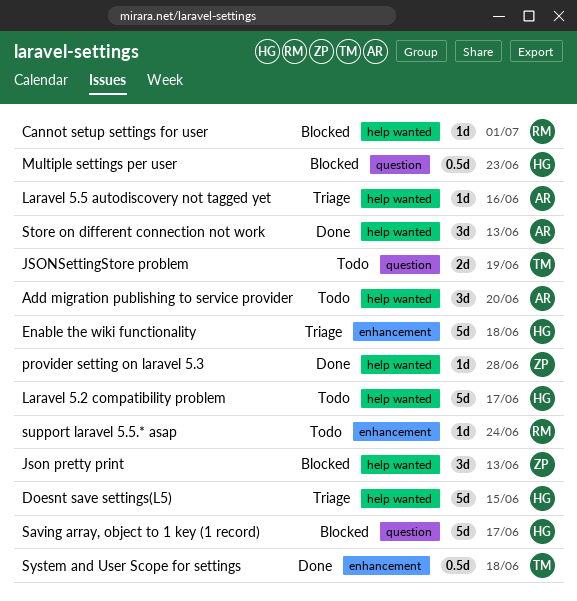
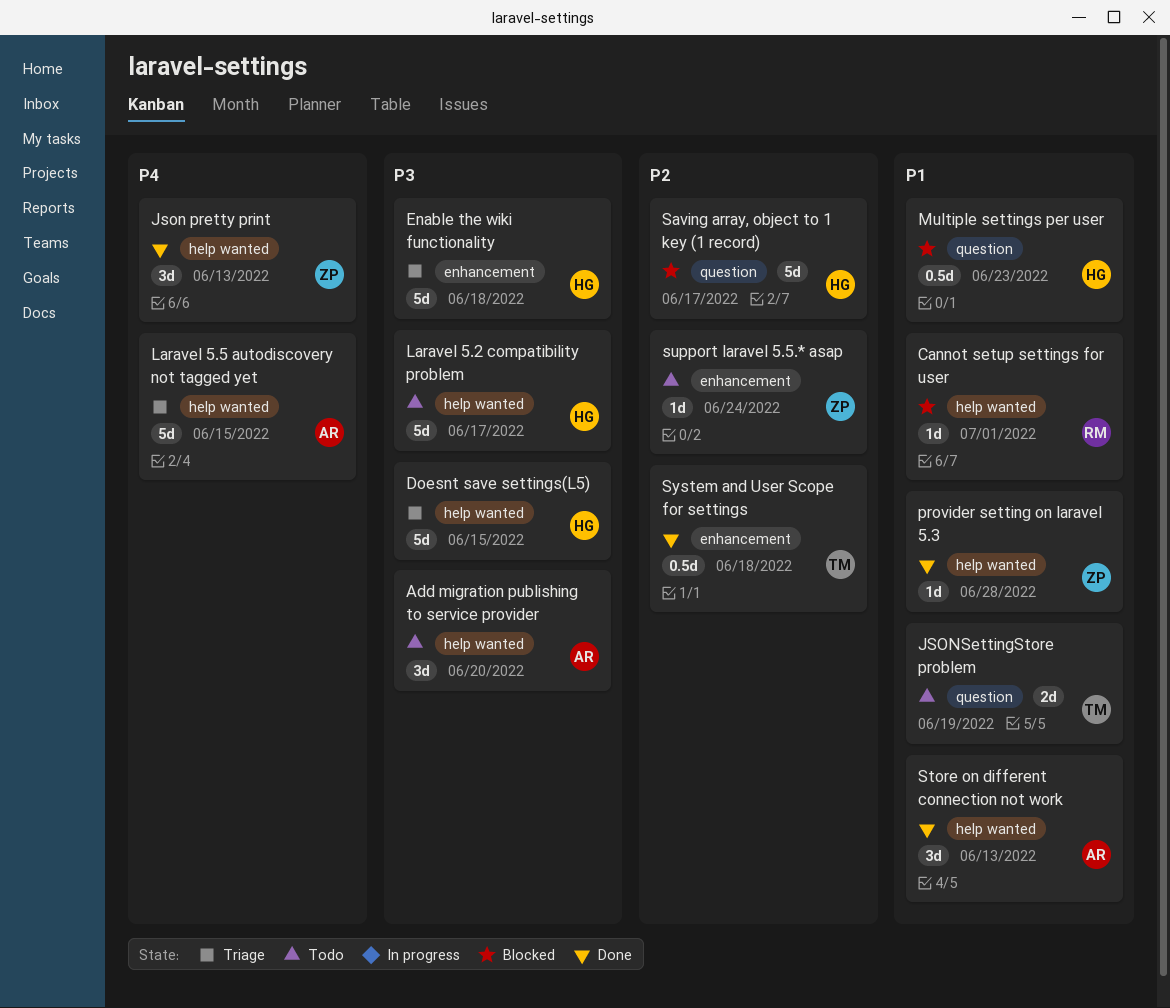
Json pretty print, status: Blocked -> Done
Laravel 5.5 autodiscovery not tagged yet, estimate: 1d -> 5d
Laravel 5.5 autodiscovery not tagged yet, due: Jun 16 -> Jun 15
support laravel 5.5.* asap, owner: RM -> ZP

